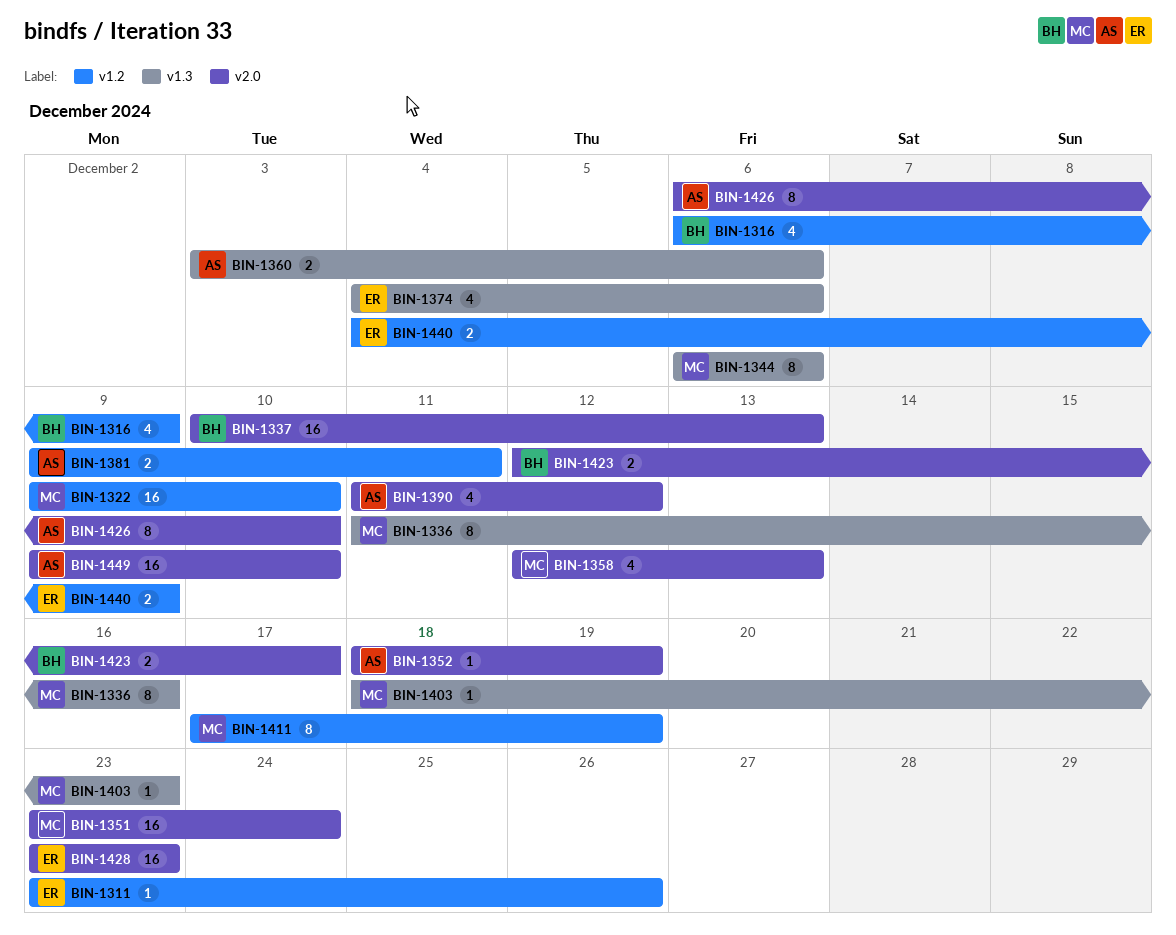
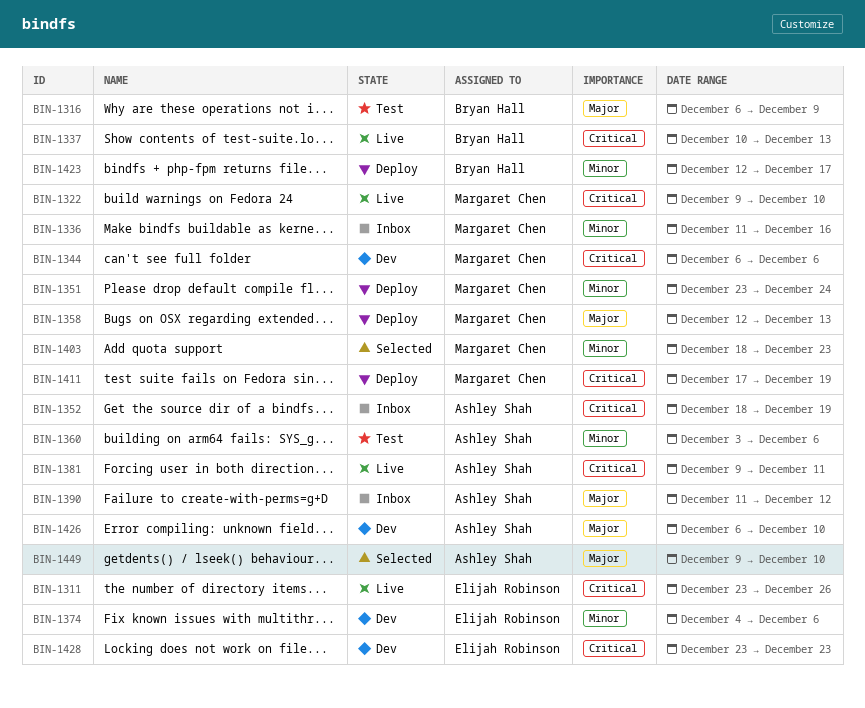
BIN-1440: present -> none

